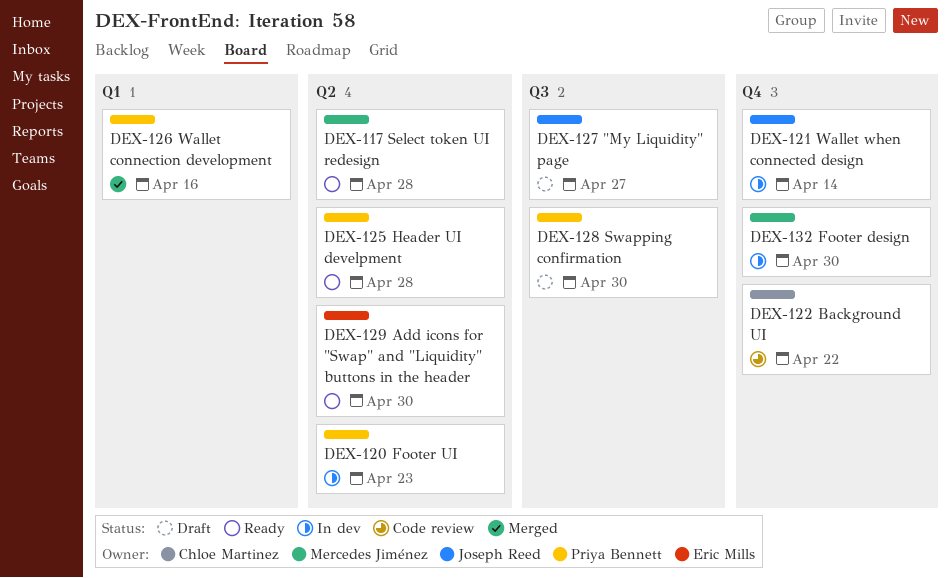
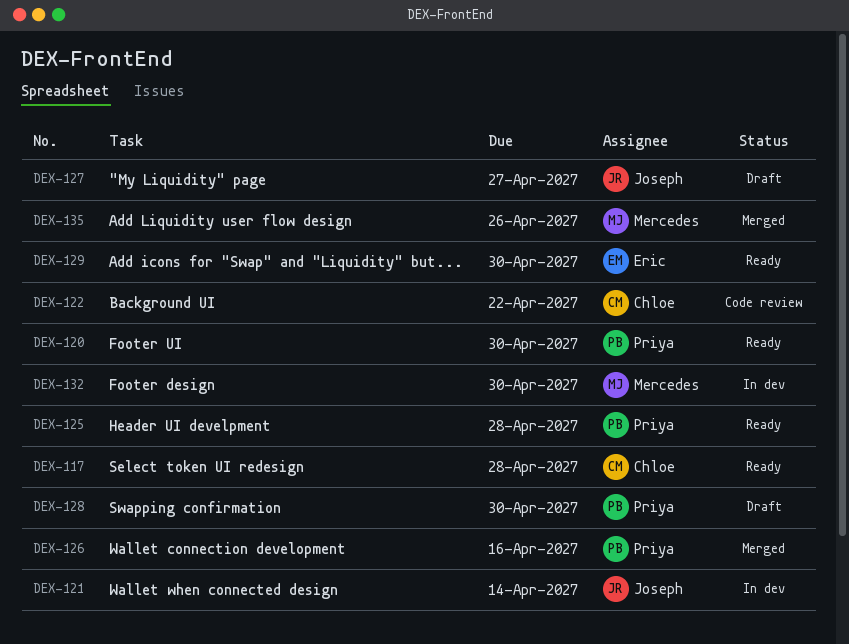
DEX-117, owner: Mercedes Jiménez -> Chloe Martinez
DEX-120, status: In dev -> Ready
DEX-120, due: Apr 23 -> Apr 30
DEX-135: none -> present

